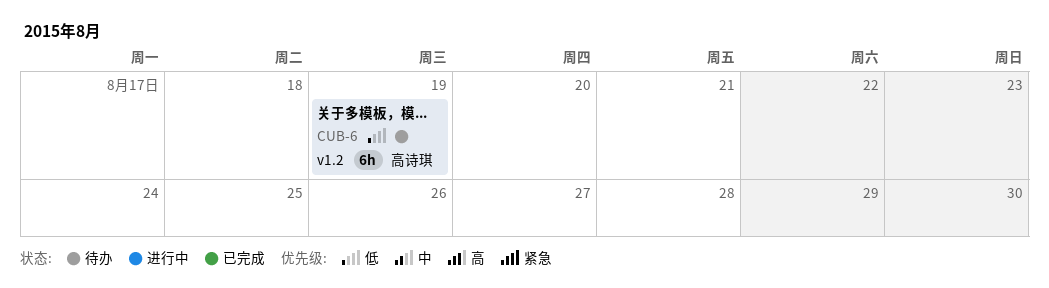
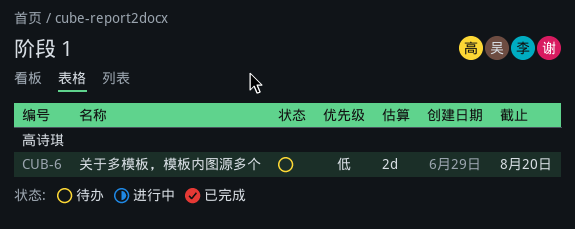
CUB-6, estimate: 6h -> 2d
CUB-6, due: Aug 19 -> Aug 20

